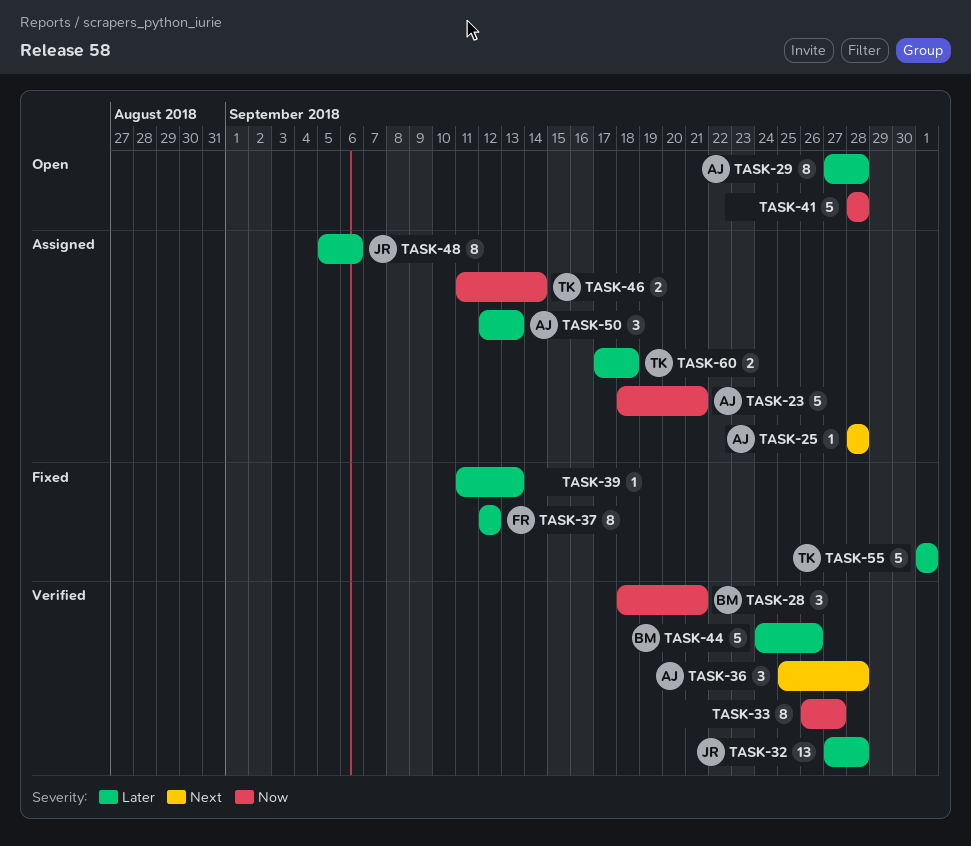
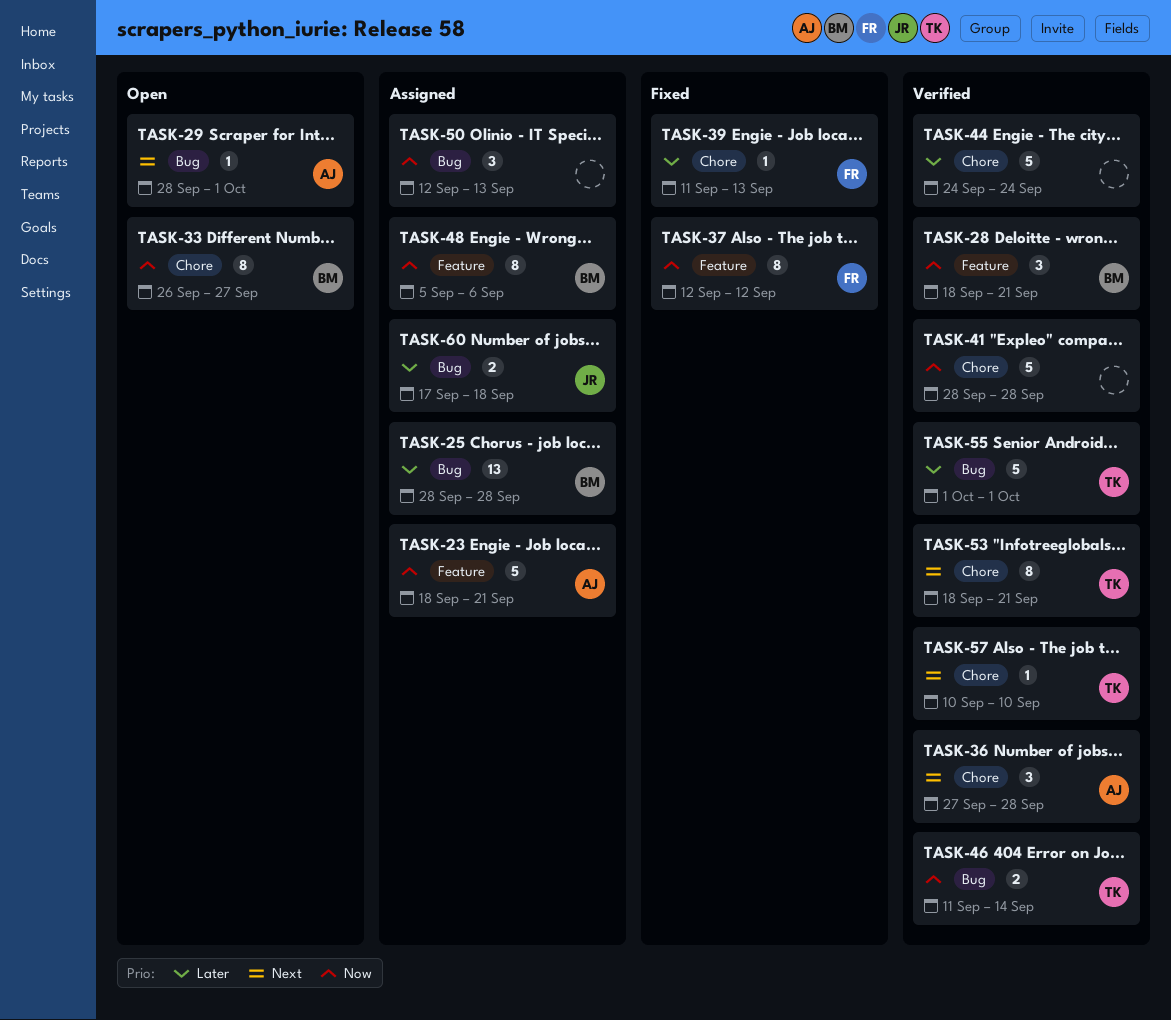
TASK-25, owner: AJ -> BM
TASK-25, priority: Next -> Later
TASK-25, estimate: 1 -> 13
TASK-29, priority: Later -> Next
TASK-29, estimate: 8 -> 1
TASK-29, start: Sep 27 -> Sep 28
TASK-29, due: Sep 28 -> Oct 1
TASK-32: present -> none
TASK-33, status: Verified -> Open
TASK-33, owner: none -> BM
TASK-36, start: Sep 25 -> Sep 27
TASK-37, priority: Later -> Now
TASK-39, owner: none -> FR
TASK-41, status: Open -> Verified
TASK-44, owner: BM -> none
TASK-44, due: Sep 26 -> Sep 24
TASK-46, status: Assigned -> Verified
TASK-48, owner: JR -> BM
TASK-48, priority: Later -> Now
TASK-50, owner: AJ -> none
TASK-50, priority: Later -> Now
TASK-53: none -> present
TASK-55, status: Fixed -> Verified
TASK-57: none -> present
TASK-60, owner: TK -> JR

